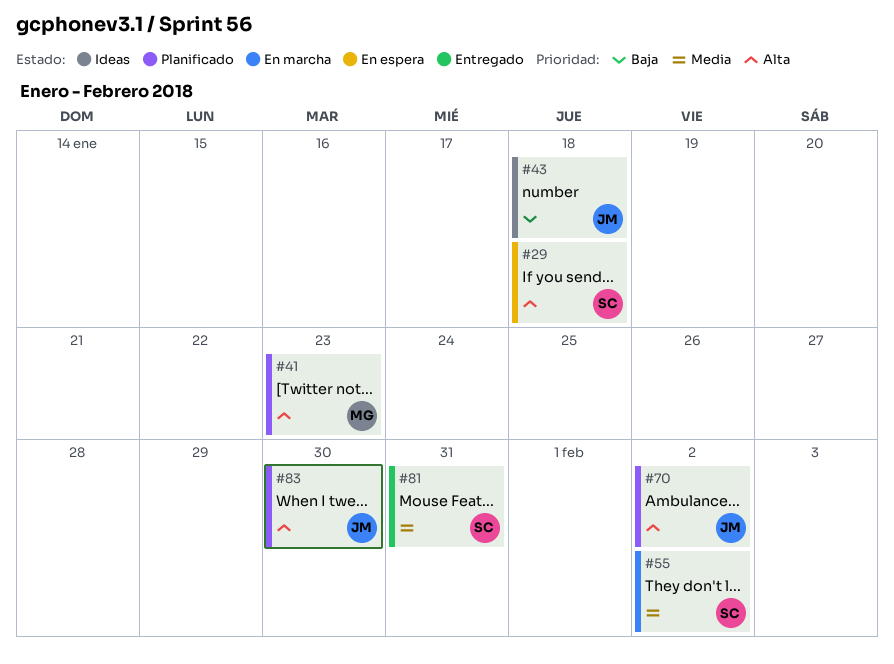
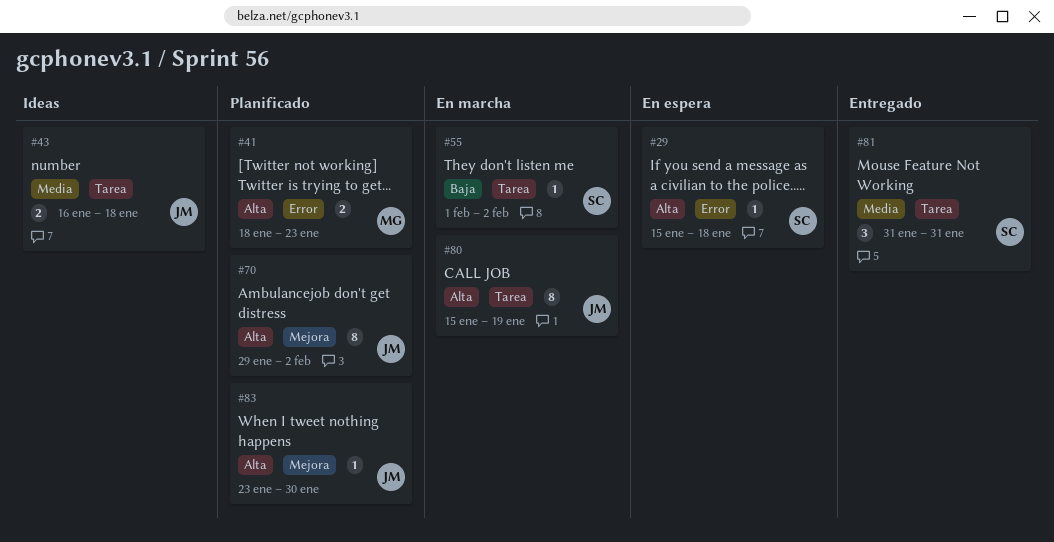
#43, priority: Baja -> Media
#55, priority: Media -> Baja
#80: none -> present

